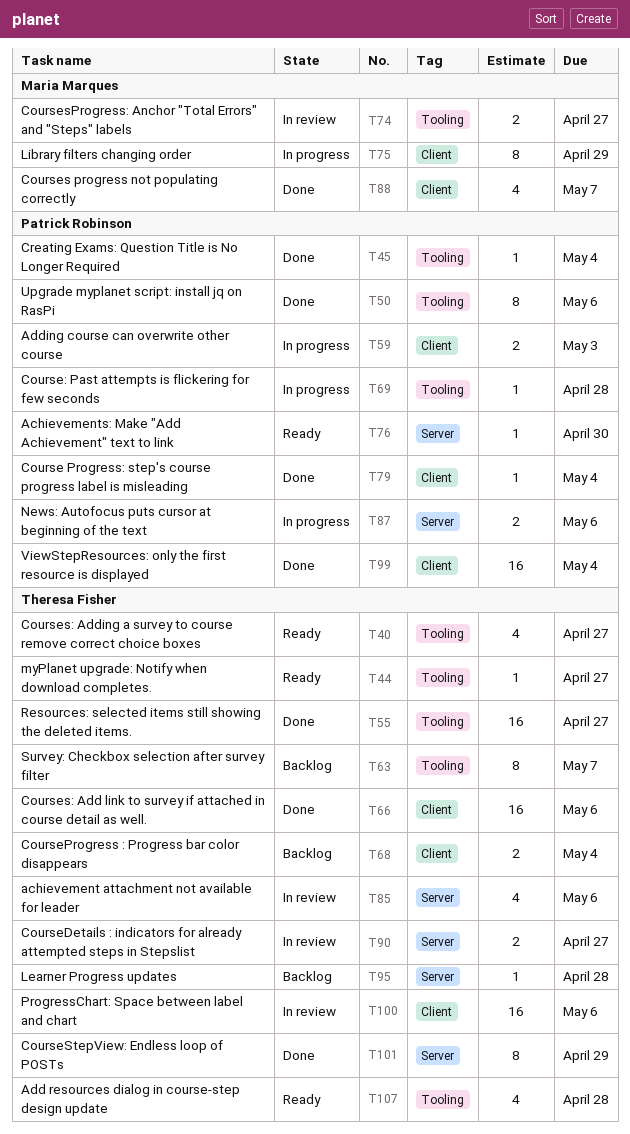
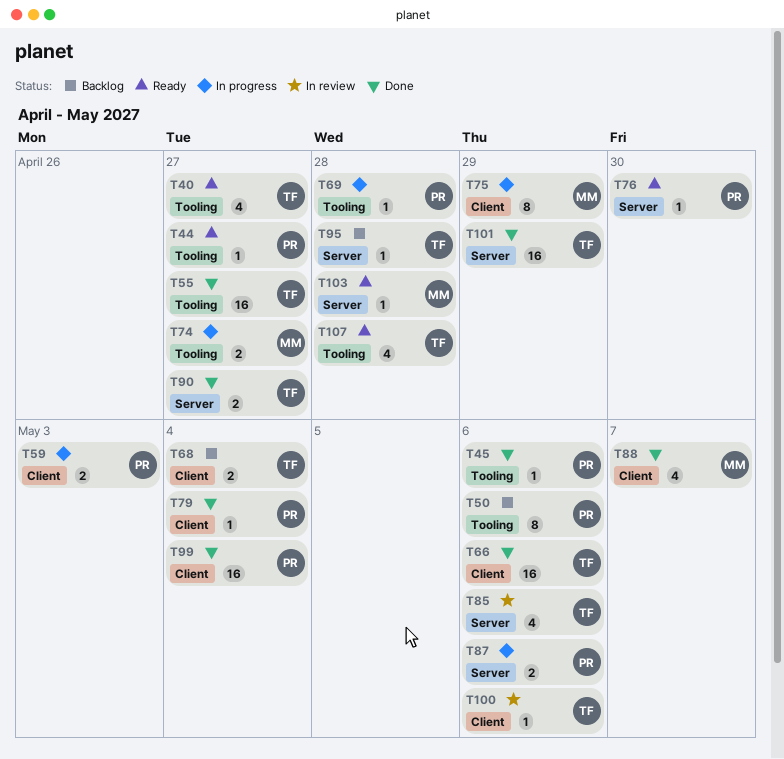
T44, owner: Theresa Fisher -> Patrick Robinson
T45, due: May 4 -> May 6
T50, status: Done -> Backlog
T63: present -> none
T74, status: In review -> In progress
T90, status: In review -> Done
T100, estimate: 16 -> 1
T101, estimate: 8 -> 16
T103: none -> present

